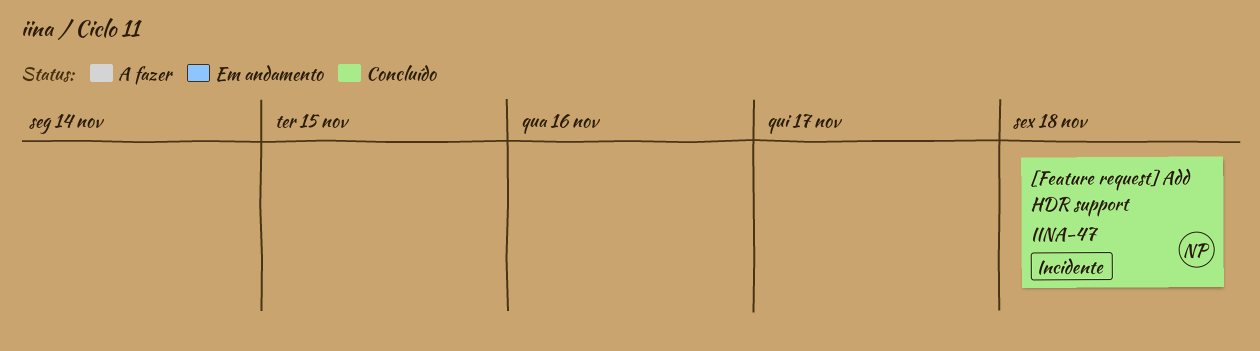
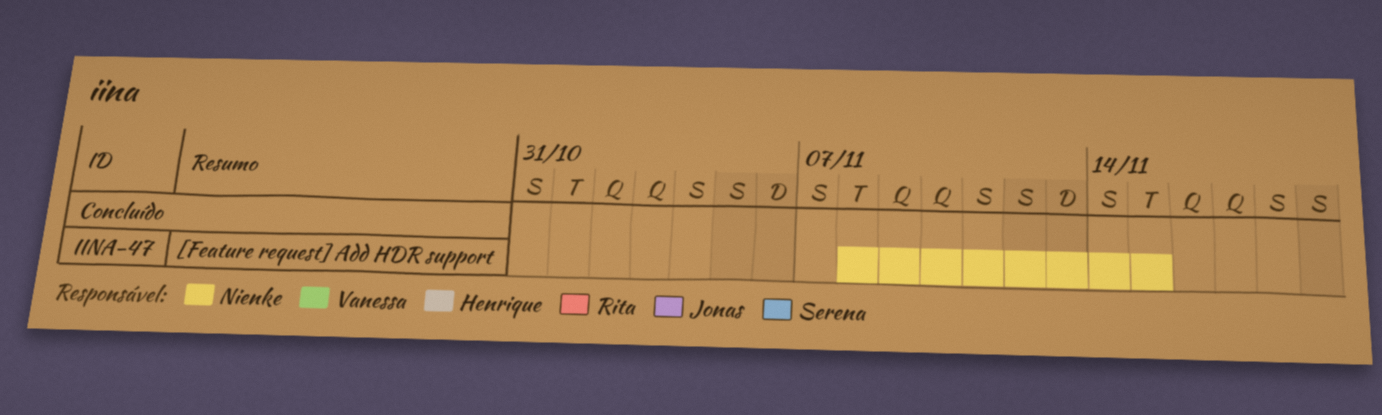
IINA-47, due: Nov 18 -> Nov 15

